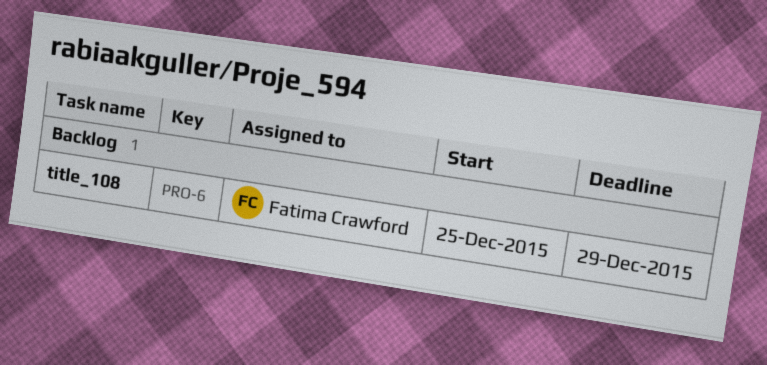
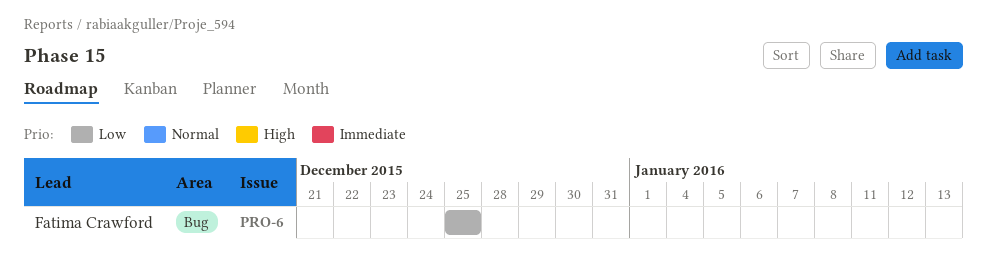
PRO-6, due: Dec 29 -> Dec 25

